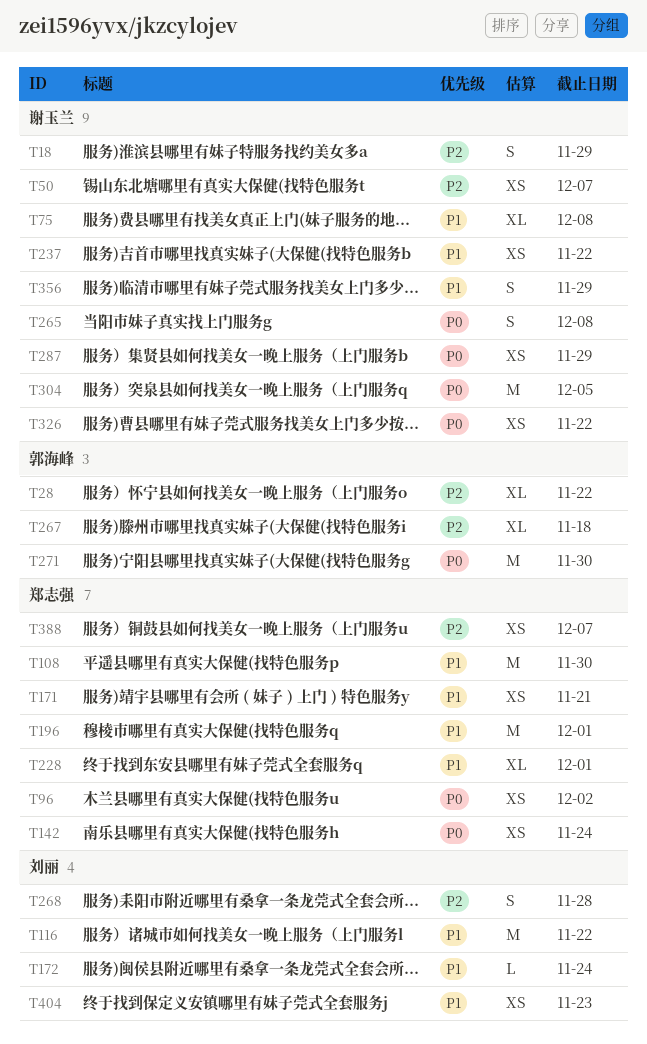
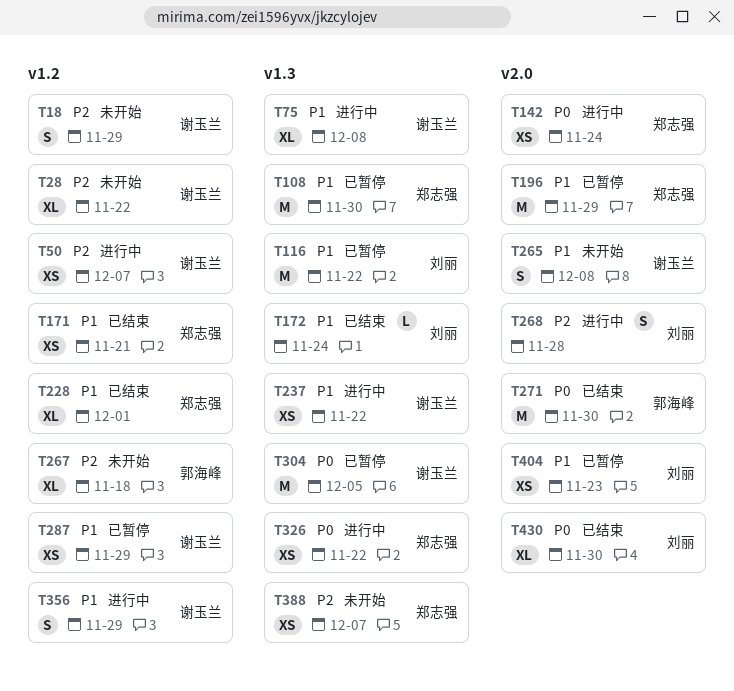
T28, owner: 郭海峰 -> 谢玉兰
T96: present -> none
T196, due: Dec 1 -> Nov 29
T265, priority: P0 -> P1
T287, priority: P0 -> P1
T326, owner: 谢玉兰 -> 郑志强
T430: none -> present

